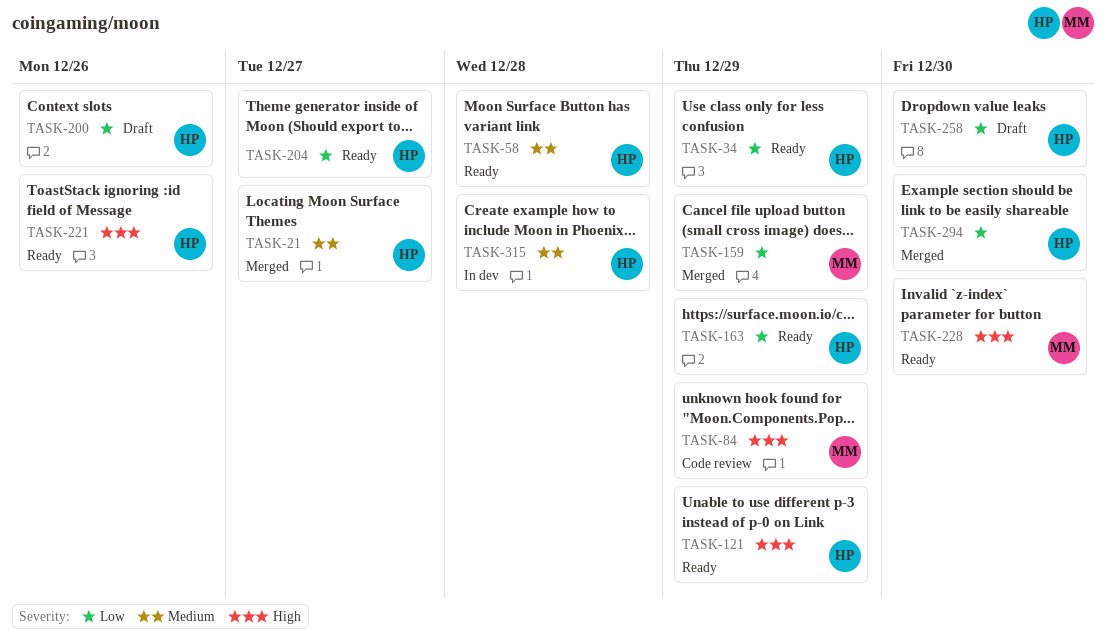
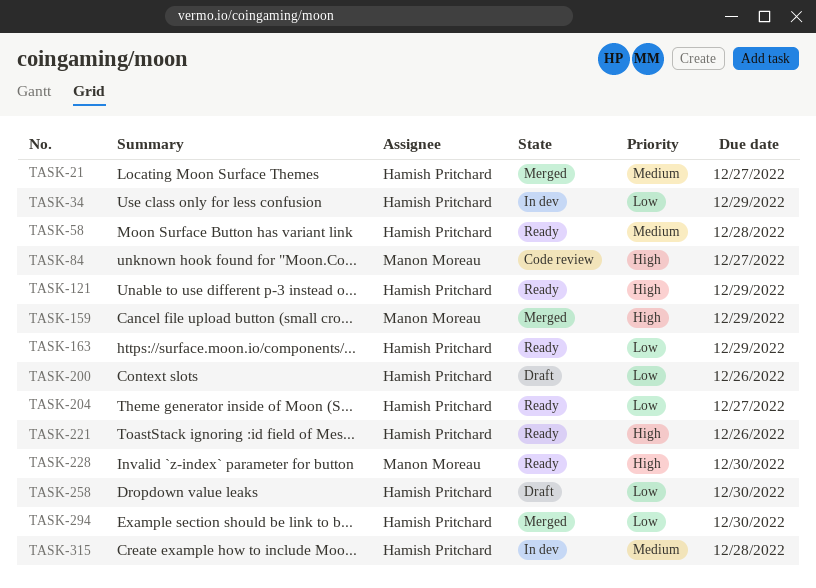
TASK-34, status: Ready -> In dev
TASK-84, due: Dec 29 -> Dec 27
TASK-159, priority: Low -> High

